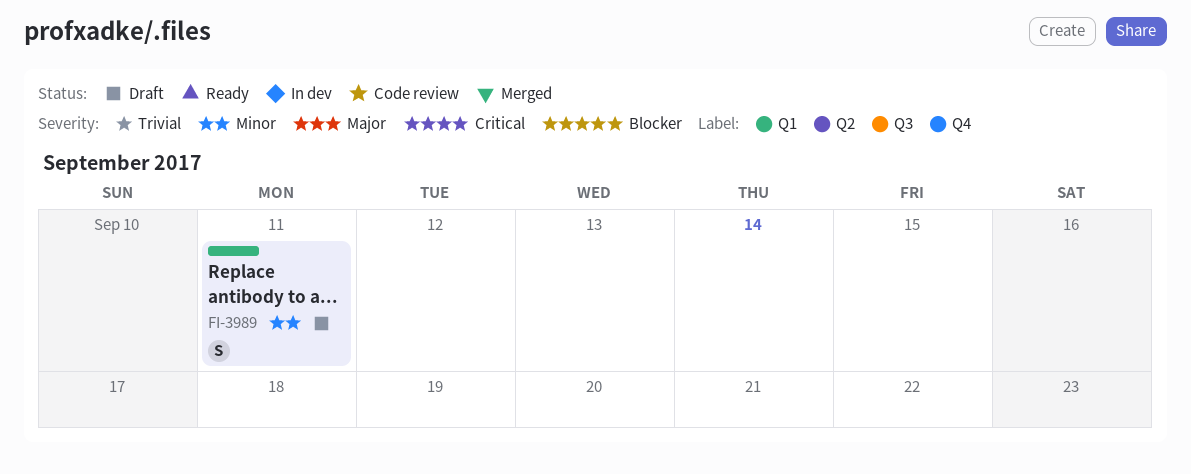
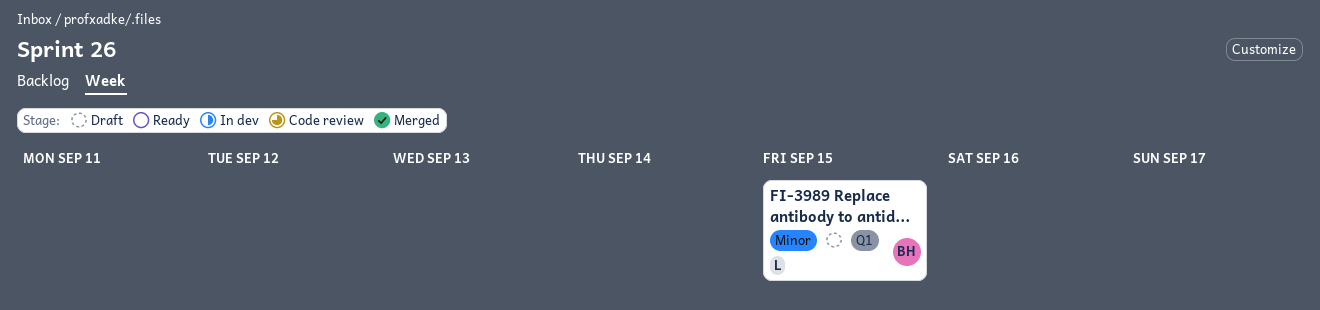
FI-3989, estimate: S -> L
FI-3989, due: Sep 11 -> Sep 15

